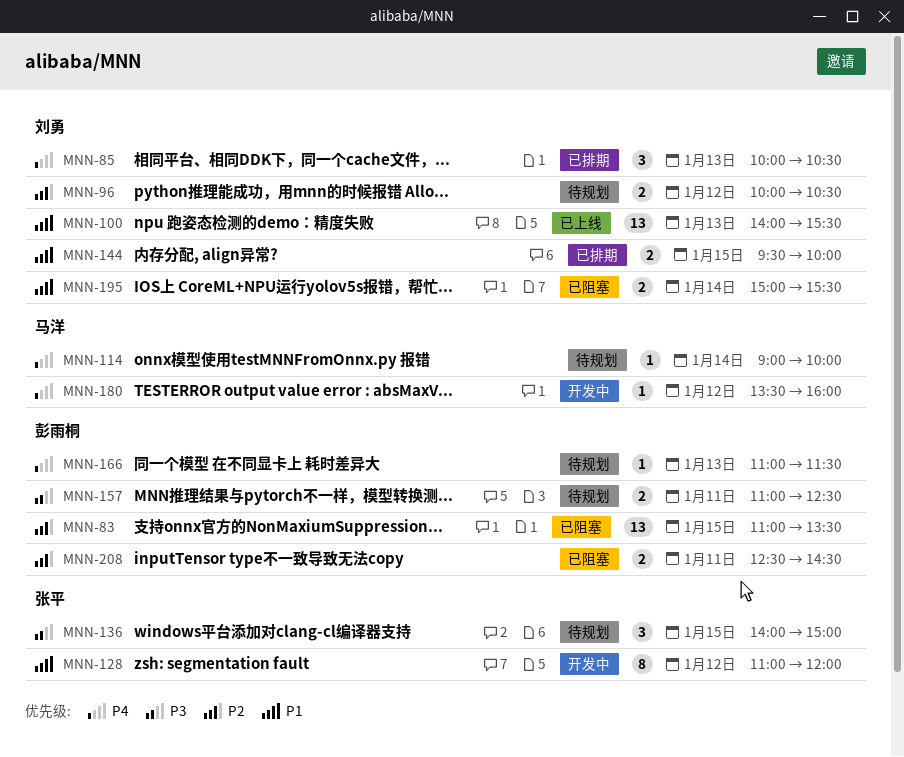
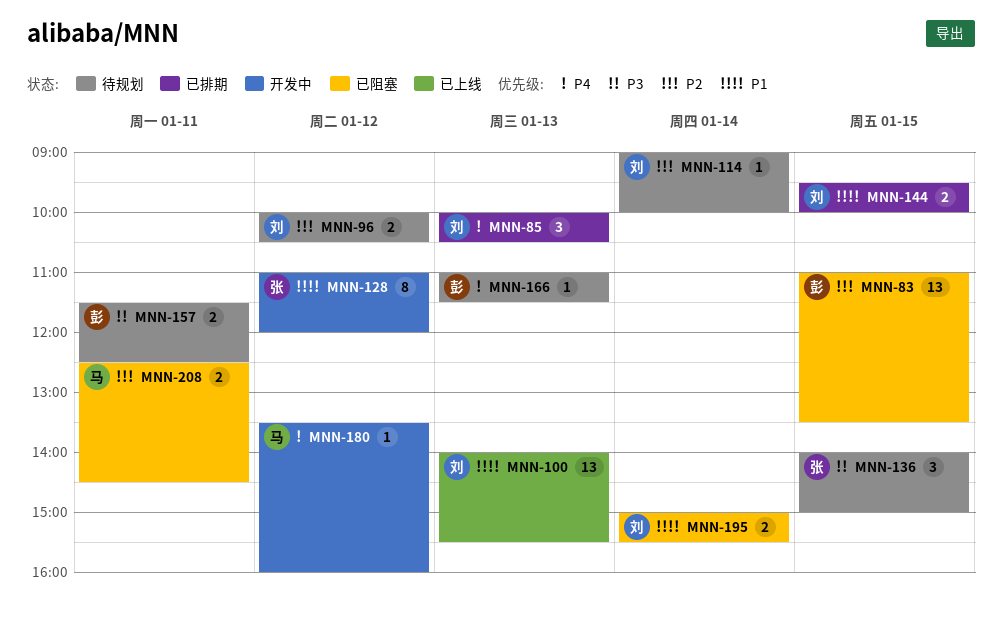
MNN-114, owner: 马洋 -> 刘勇
MNN-114, priority: P4 -> P2
MNN-157, begins: 11:00 -> 11:30
MNN-208, owner: 彭雨桐 -> 马洋

